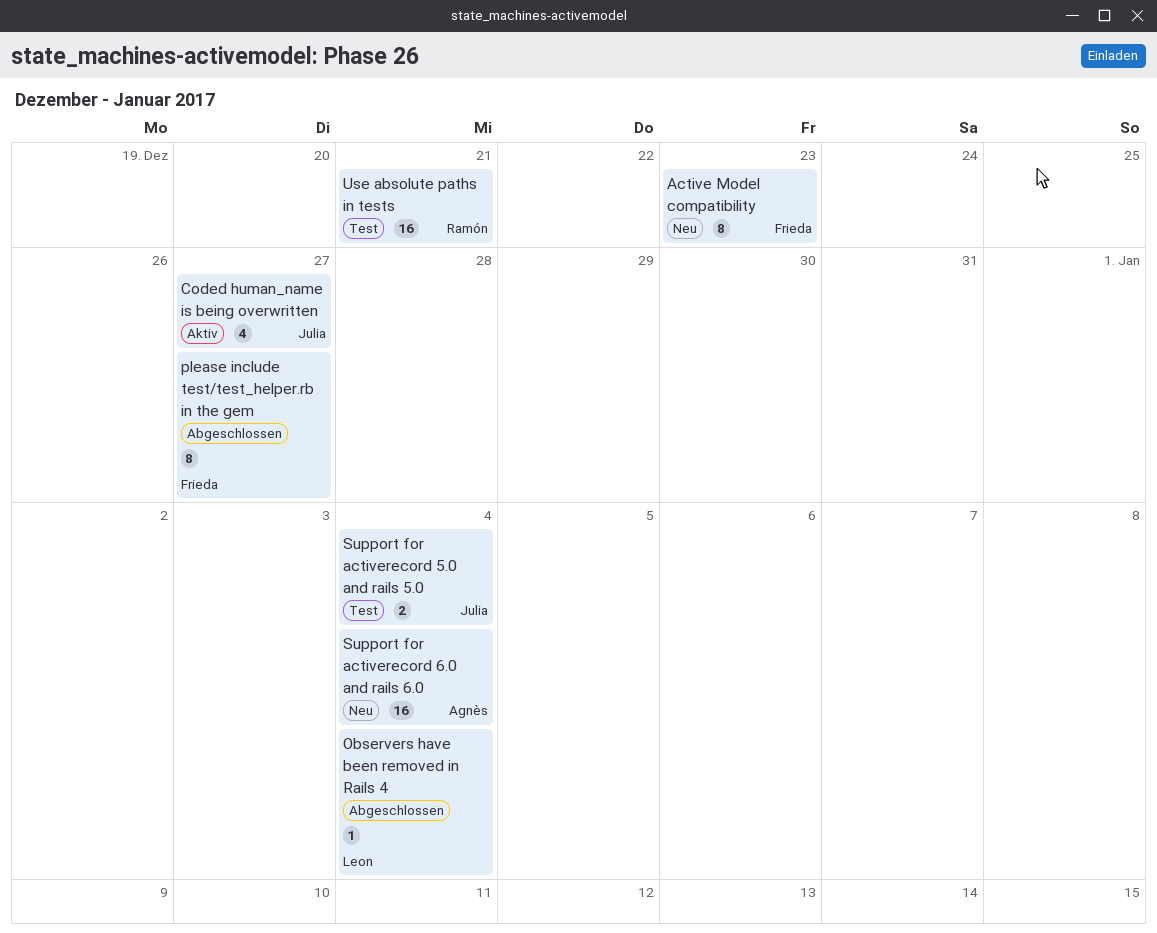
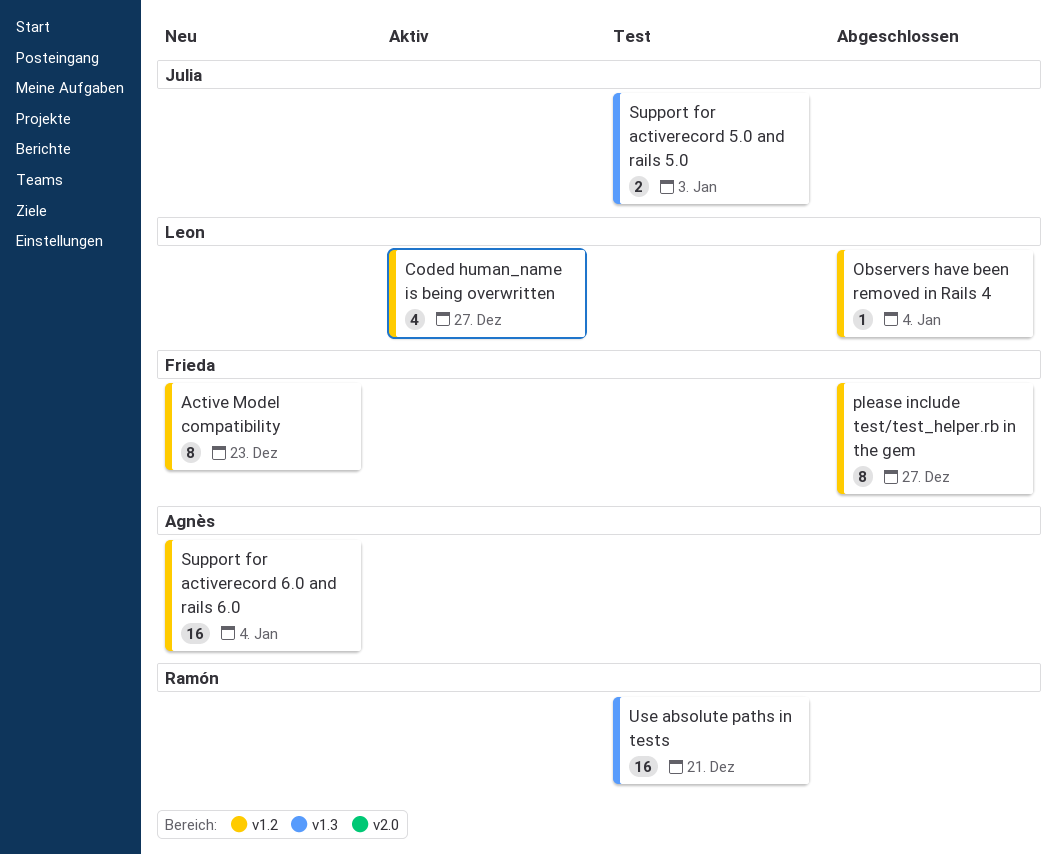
Coded human_name is being overwritten, owner: Julia -> Leon
Support for activerecord 5.0 and rails 5.0, due: Jan 4 -> Jan 3

